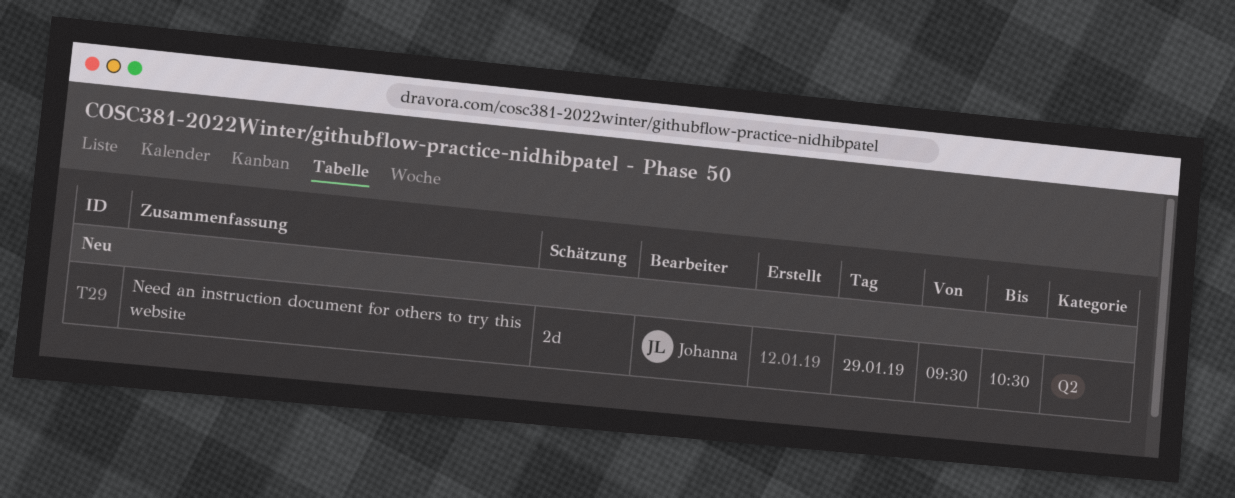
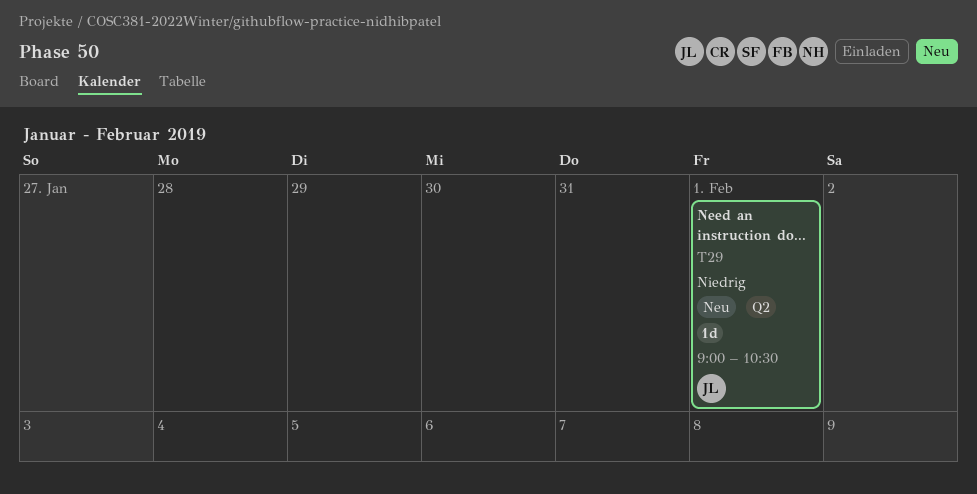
T29, estimate: 2d -> 1d
T29, day: Jan 29 -> Feb 1
T29, begins: 09:30 -> 09:00

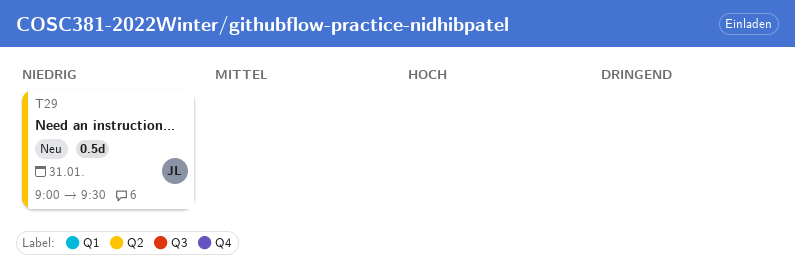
T29, estimate: 1d -> 0.5d
T29, day: Feb 1 -> Jan 31
T29, ends: 10:30 -> 09:30

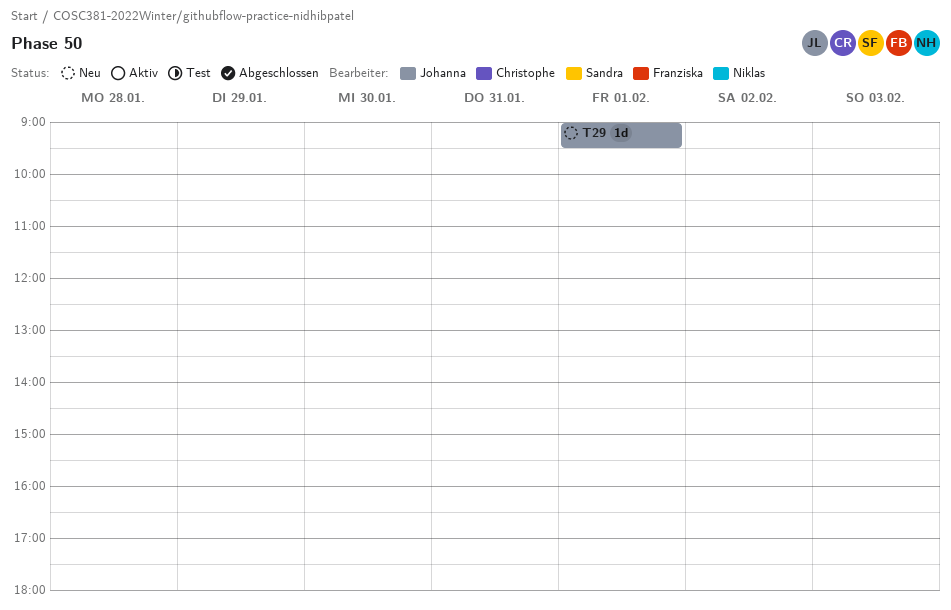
T29, estimate: 0.5d -> 1d
T29, day: Jan 31 -> Feb 1

